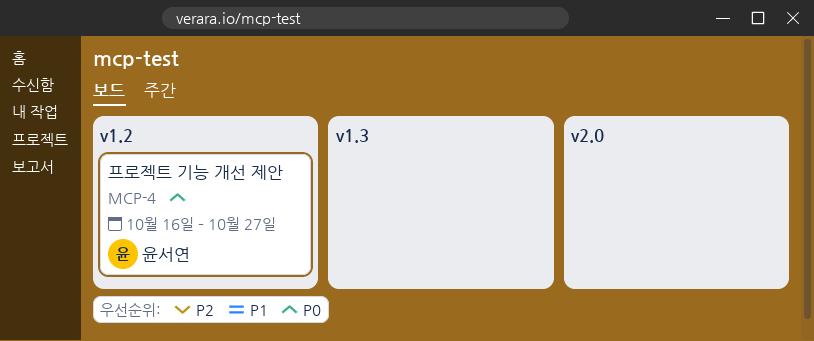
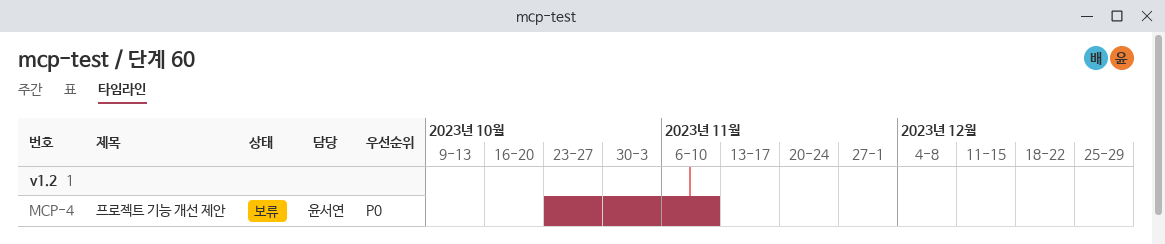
MCP-4, start: Oct 16 -> Oct 23
MCP-4, due: Oct 27 -> Nov 10

